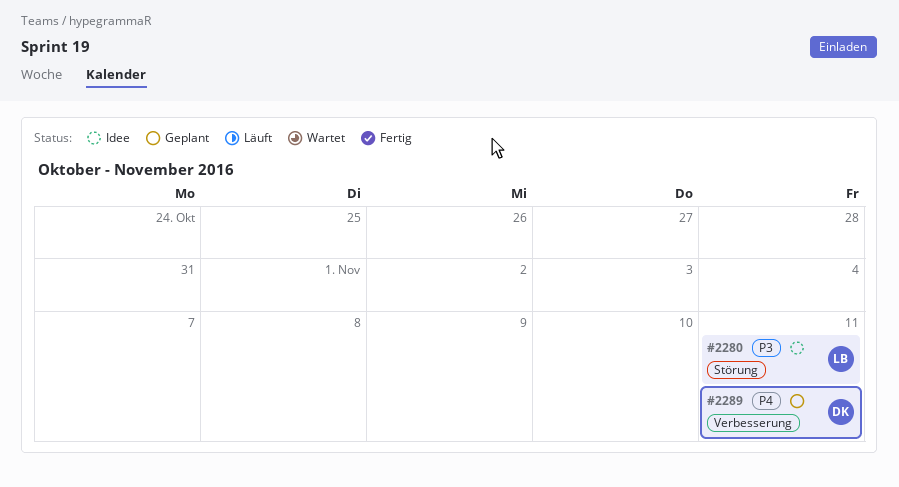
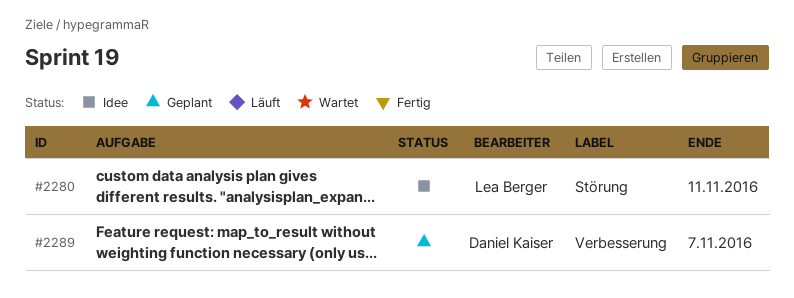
#2289, due: Nov 11 -> Nov 7

